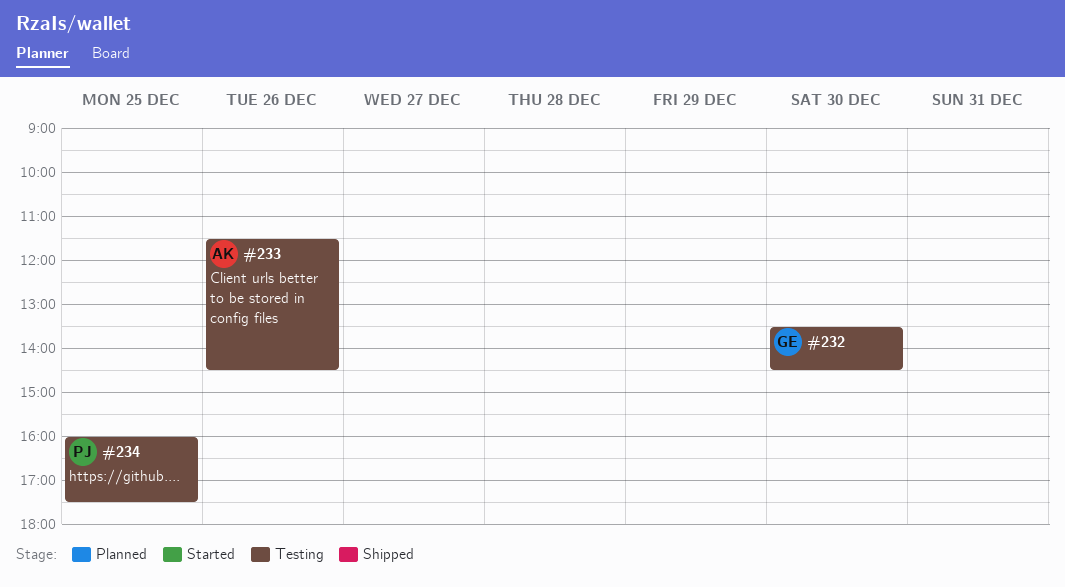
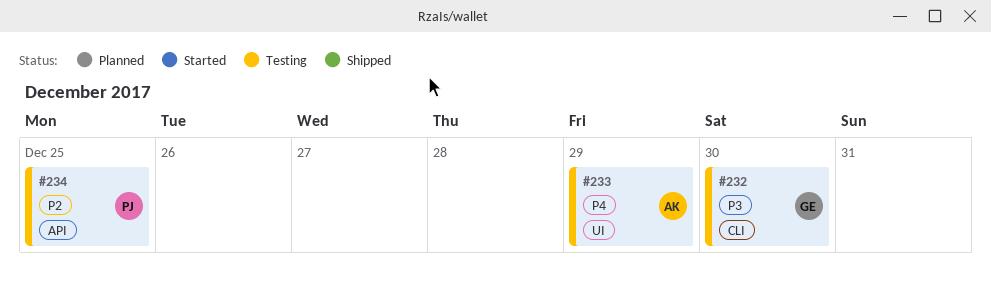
#233, day: Dec 26 -> Dec 29

